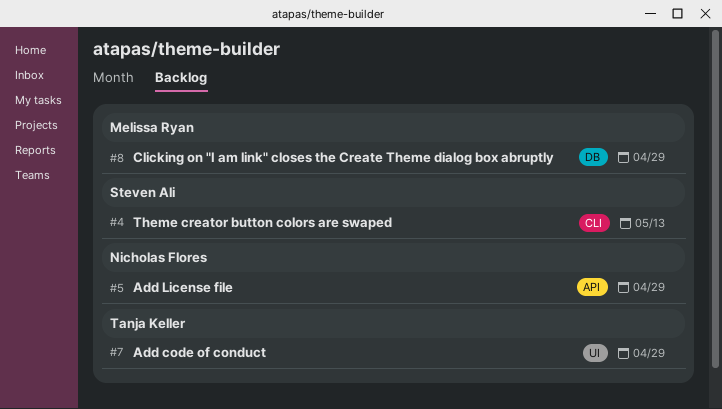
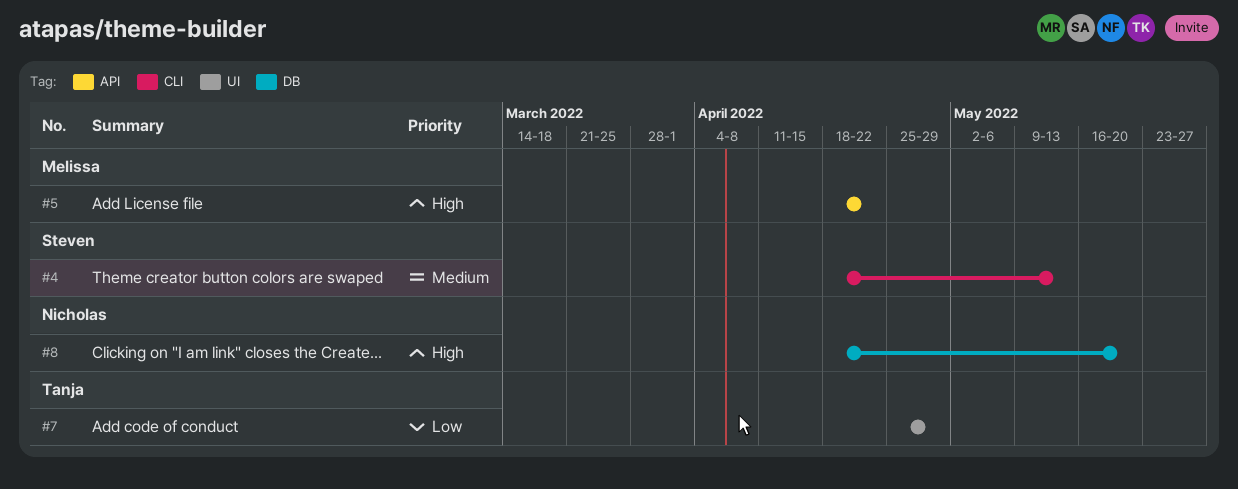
#5, owner: Nicholas Flores -> Melissa Ryan
#5, due: Apr 29 -> Apr 22
#8, owner: Melissa Ryan -> Nicholas Flores
#8, due: Apr 29 -> May 20

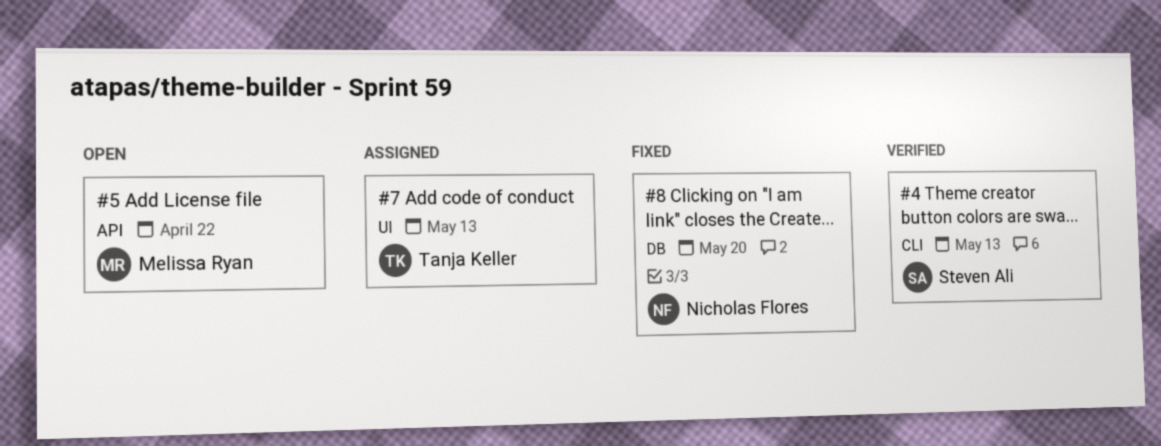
#7, due: Apr 29 -> May 13

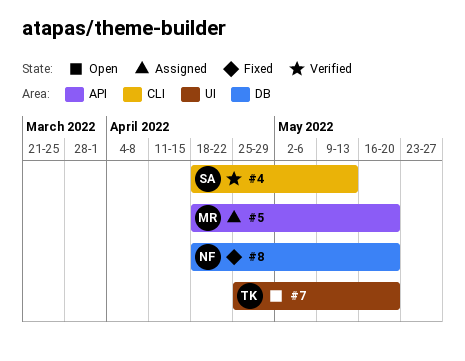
#5, status: Open -> Assigned
#5, due: Apr 22 -> May 20
#7, status: Assigned -> Open
#7, due: May 13 -> May 20

